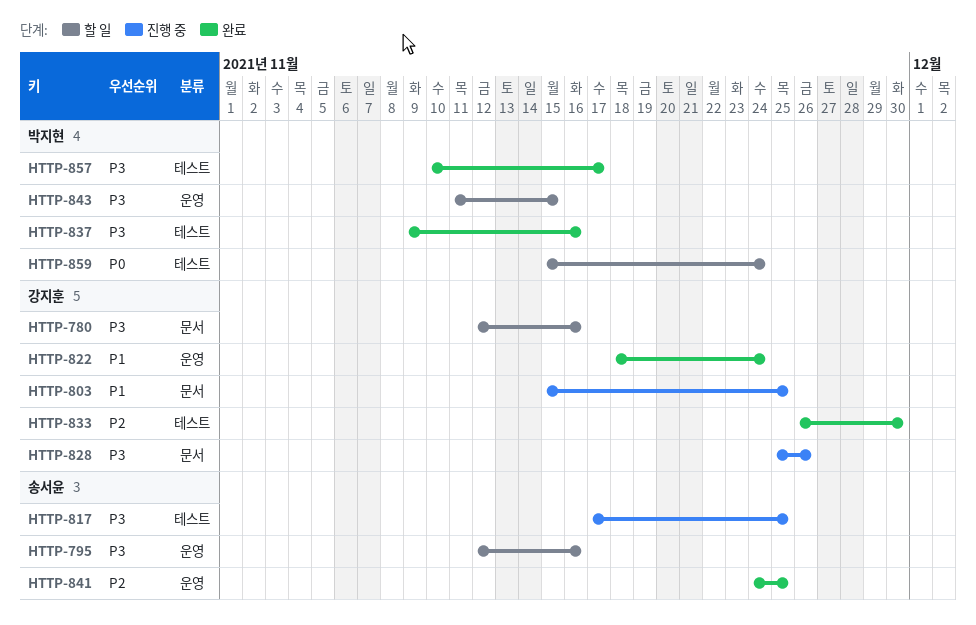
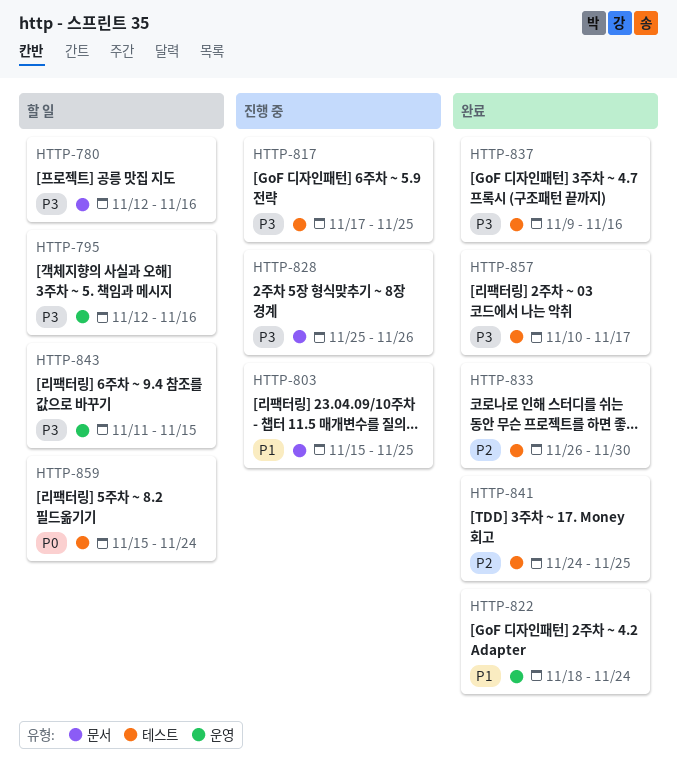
HTTP-841, label: 운영 -> 테스트

